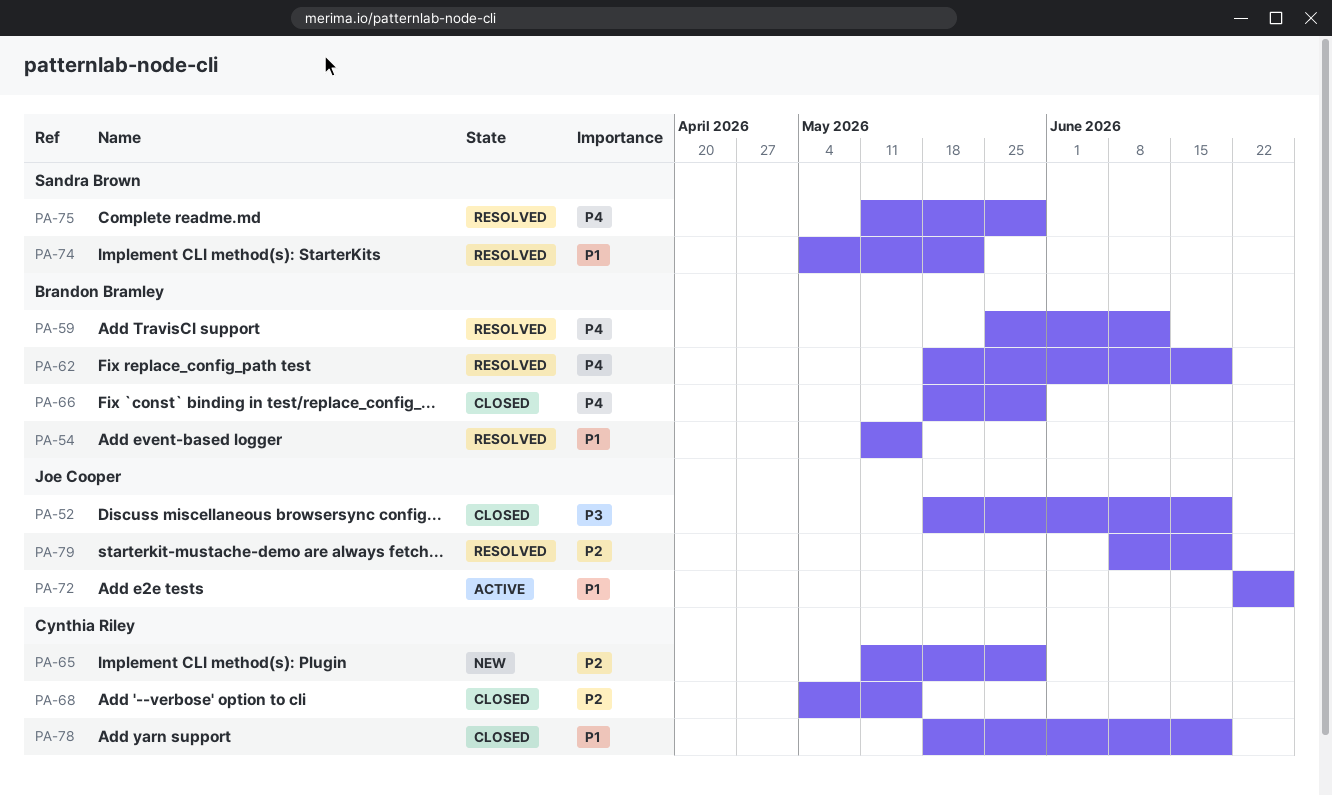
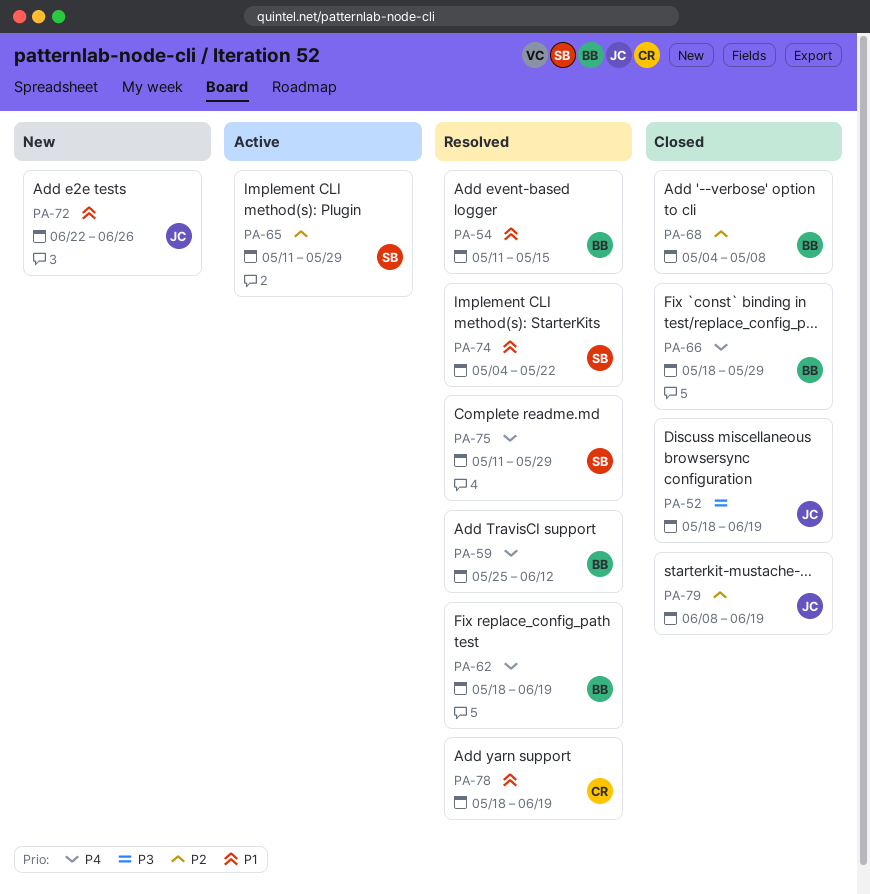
PA-65, status: New -> Active
PA-65, owner: Cynthia Riley -> Sandra Brown
PA-68, owner: Cynthia Riley -> Brandon Bramley
PA-68, due: May 15 -> May 8
PA-72, status: Active -> New
PA-78, status: Closed -> Resolved
PA-79, status: Resolved -> Closed

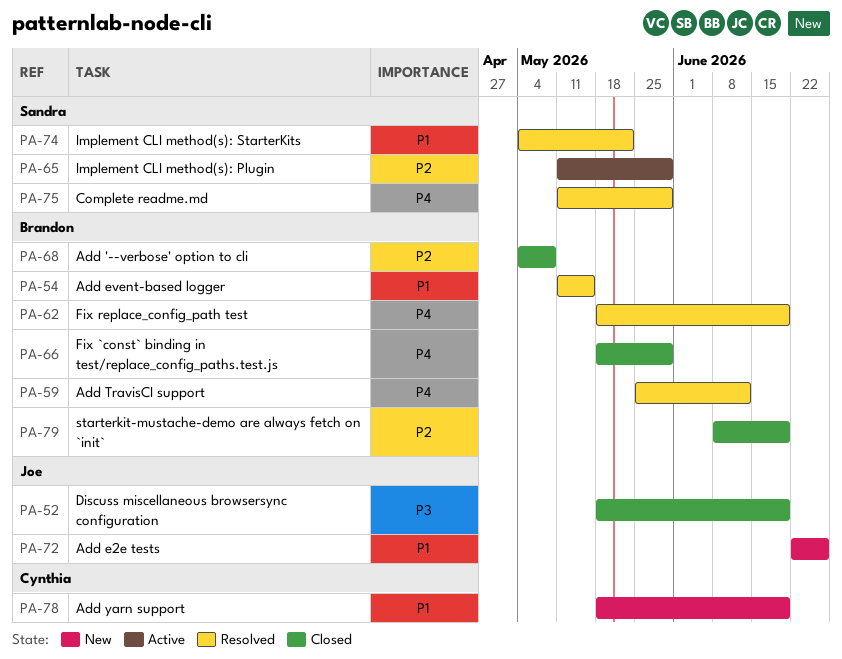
PA-78, status: Resolved -> New
PA-79, owner: Joe -> Brandon

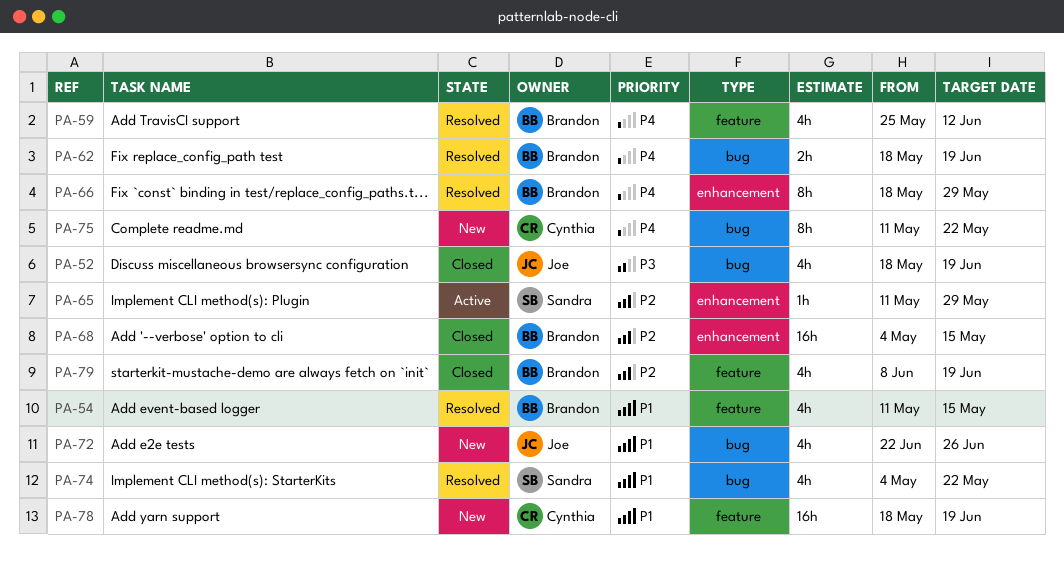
PA-66, status: Closed -> Resolved
PA-68, due: May 8 -> May 15
PA-75, status: Resolved -> New
PA-75, owner: Sandra -> Cynthia
PA-75, due: May 29 -> May 22

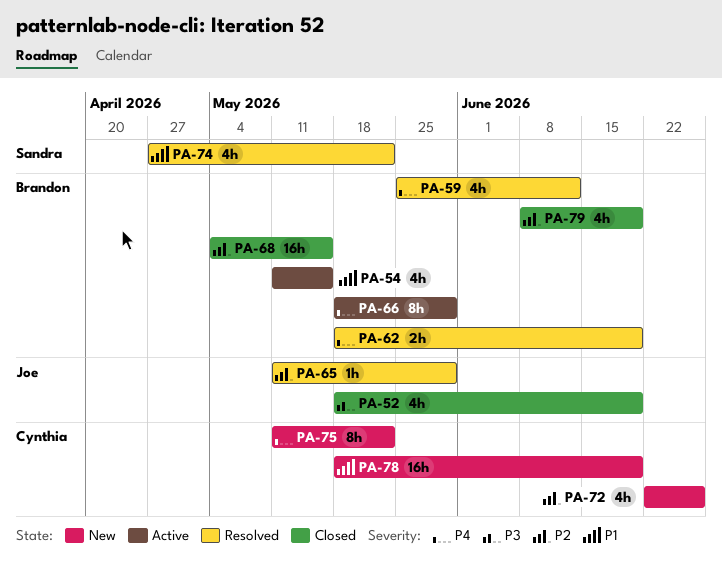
PA-54, status: Resolved -> Active
PA-65, status: Active -> Resolved
PA-65, owner: Sandra -> Joe
PA-66, status: Resolved -> Active
PA-72, owner: Joe -> Cynthia
PA-72, priority: P1 -> P2
PA-74, start: May 4 -> Apr 27

